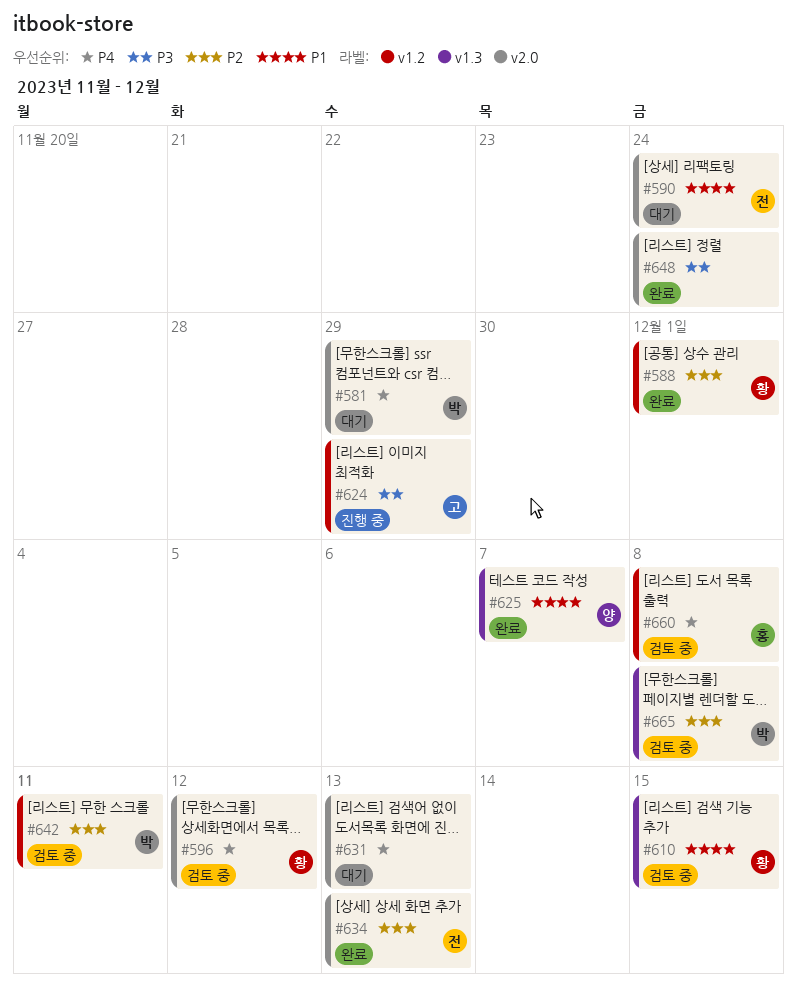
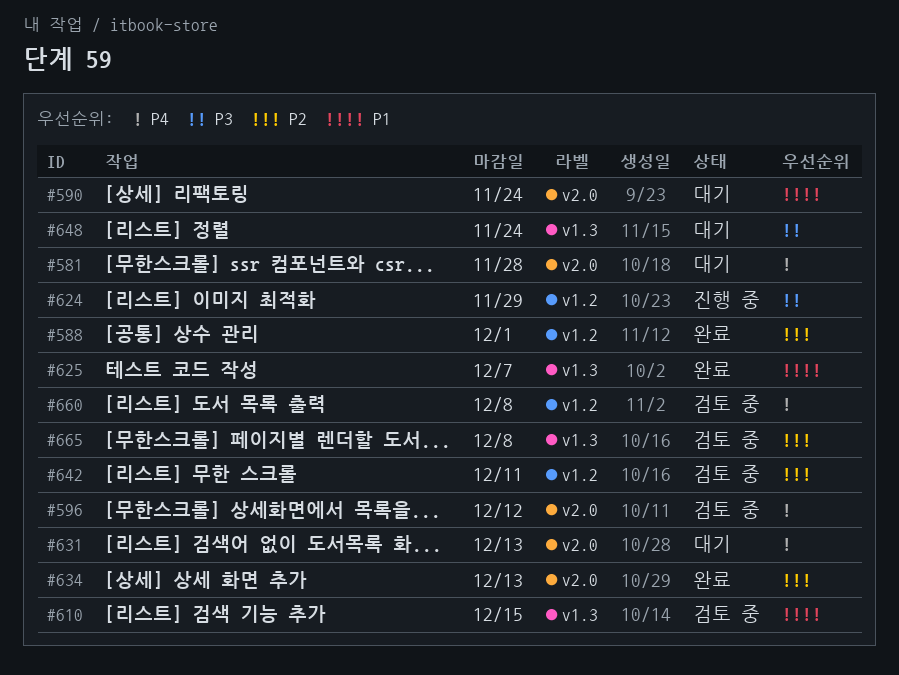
#581, due: Nov 29 -> Nov 28
#648, status: 완료 -> 대기
#648, label: v2.0 -> v1.3

